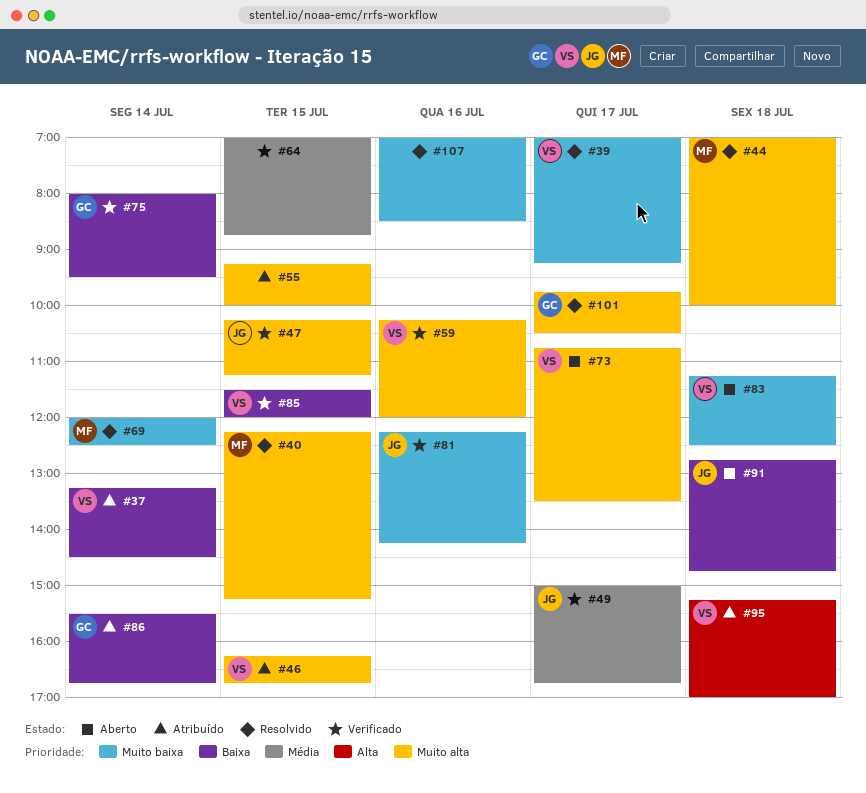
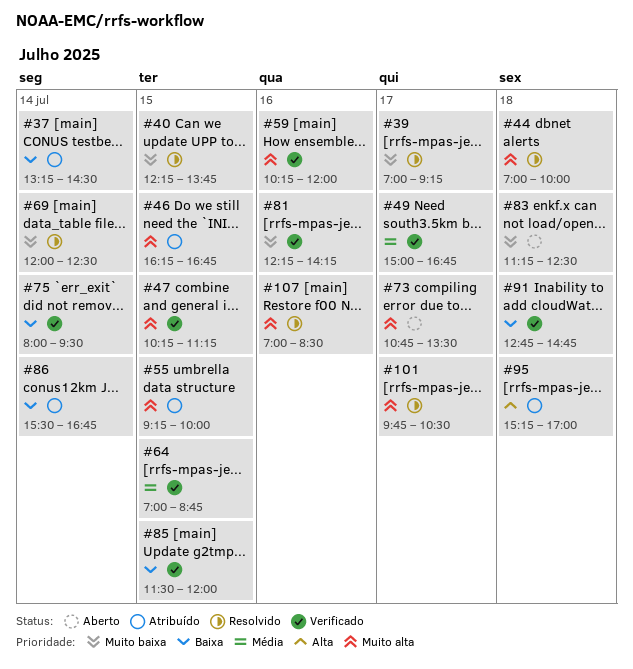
#40, priority: Muito alta -> Muito baixa
#40, ends: 15:15 -> 13:45
#91, status: Aberto -> Verificado
#107, priority: Muito baixa -> Muito alta

